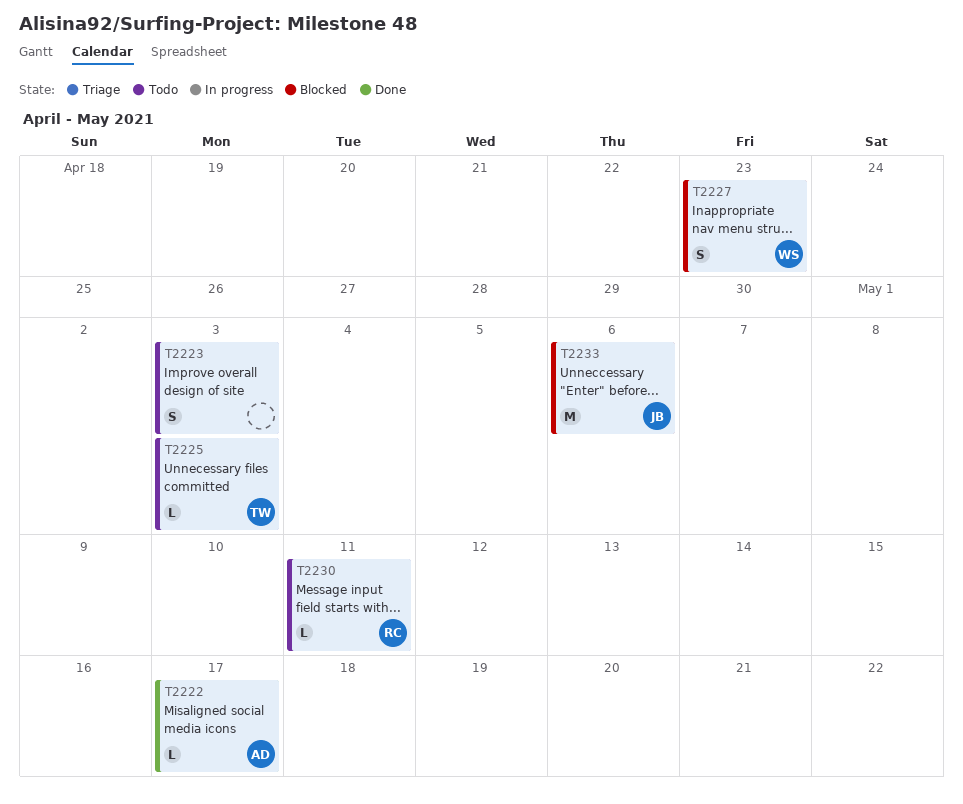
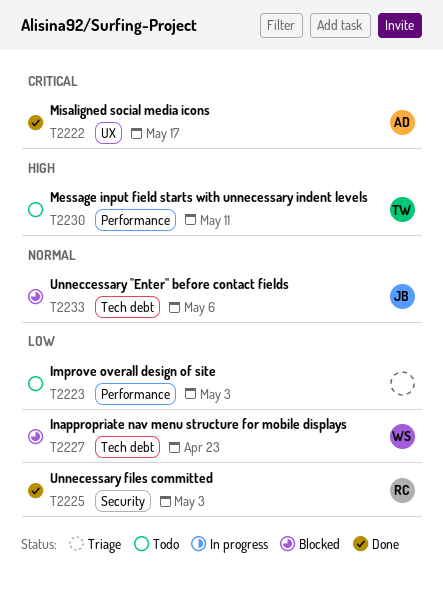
T2225, status: Todo -> Done
T2225, owner: TW -> RC
T2230, owner: RC -> TW

